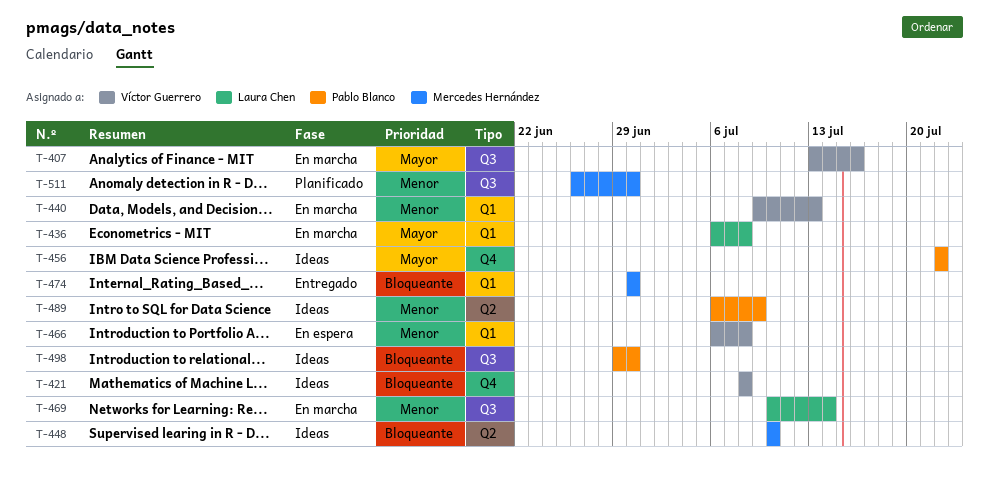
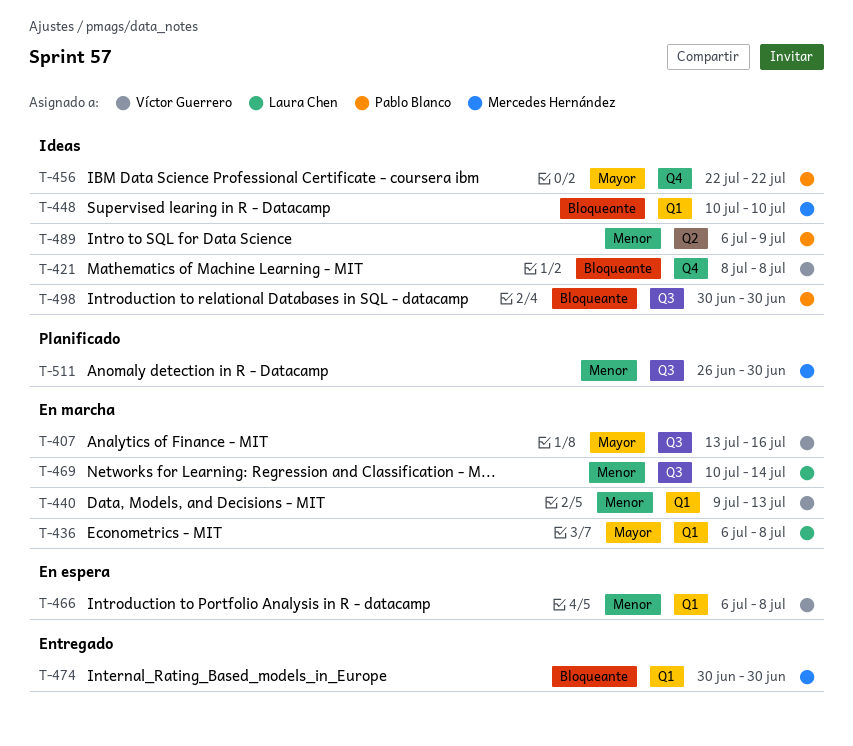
T-448, label: Q2 -> Q1
T-498, start: Jun 29 -> Jun 30

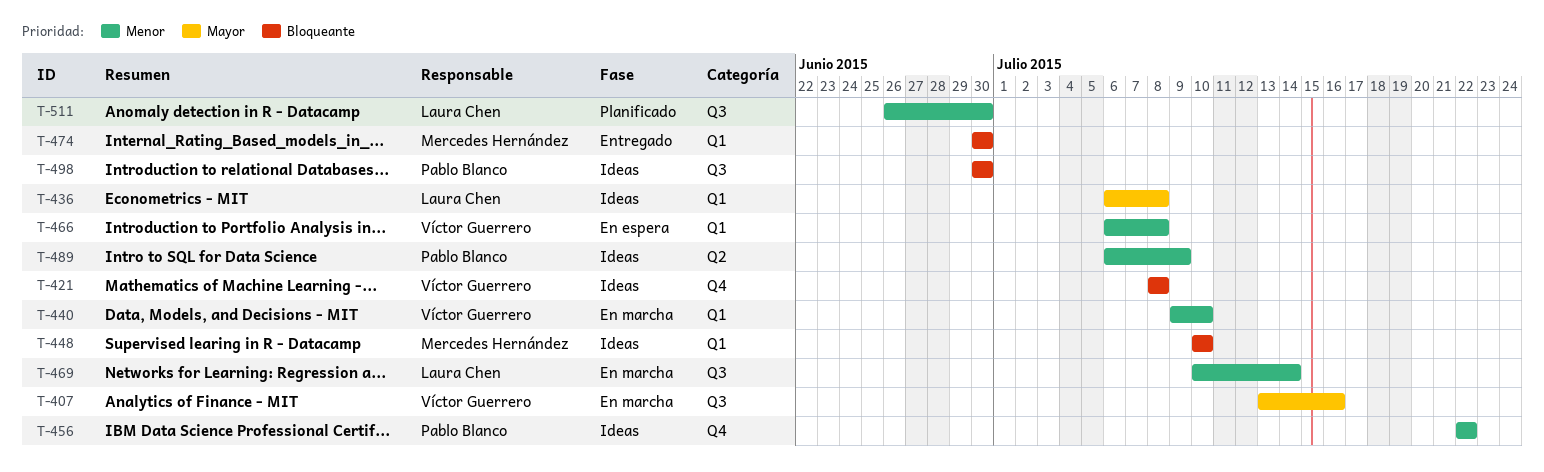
T-436, status: En marcha -> Ideas
T-440, due: Jul 13 -> Jul 10
T-456, priority: Mayor -> Menor
T-511, owner: Mercedes Hernández -> Laura Chen

